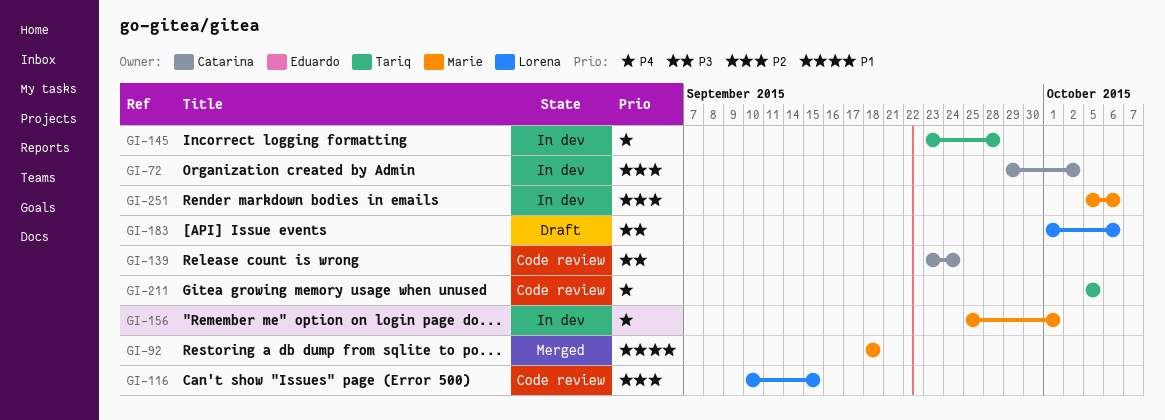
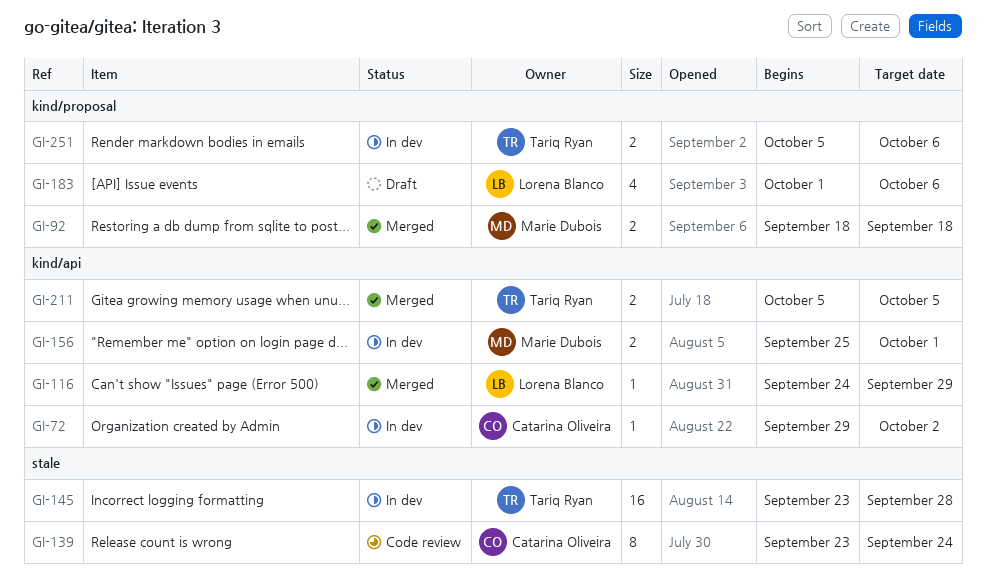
GI-116, status: Code review -> Merged
GI-116, start: Sep 10 -> Sep 24
GI-116, due: Sep 15 -> Sep 29
GI-211, status: Code review -> Merged
GI-251, owner: Marie Dubois -> Tariq Ryan

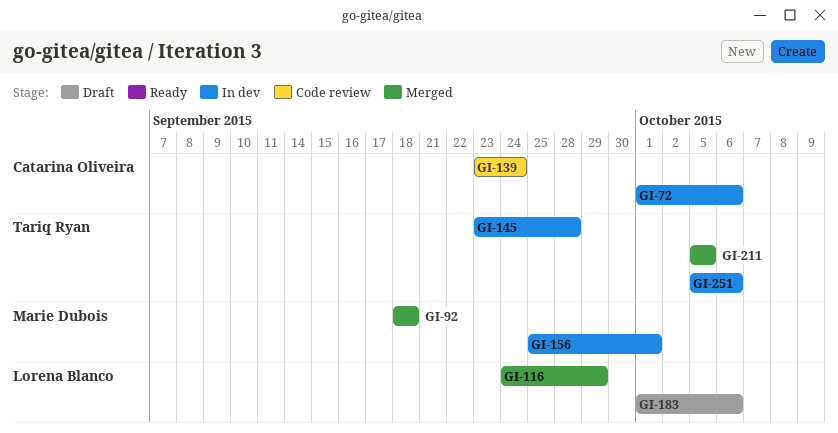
GI-72, start: Sep 29 -> Oct 1
GI-72, due: Oct 2 -> Oct 6

